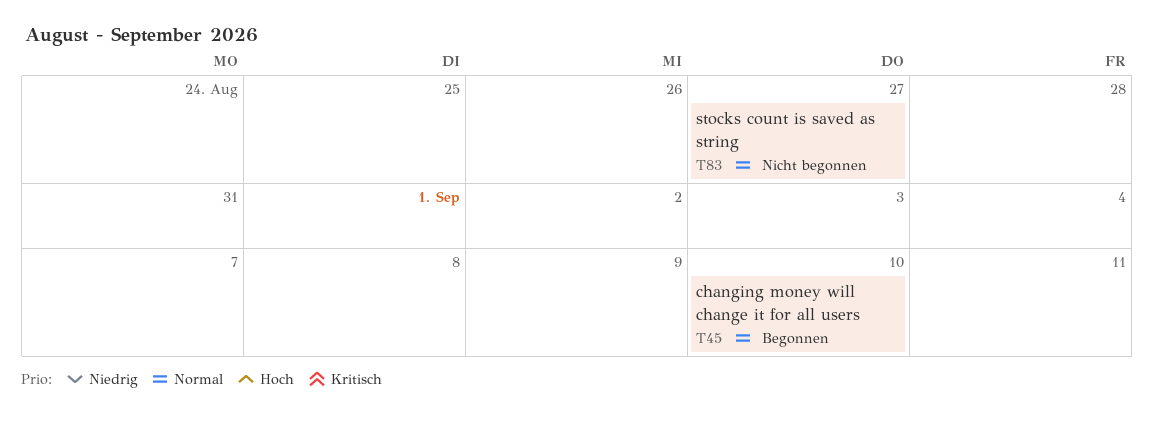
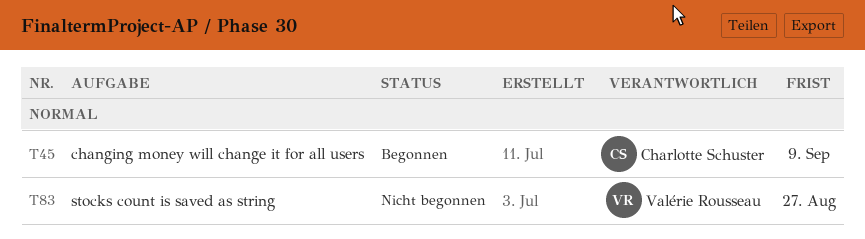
T45, due: Sep 10 -> Sep 9

